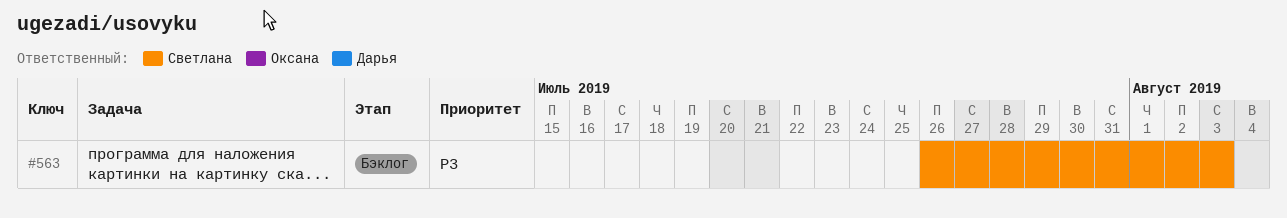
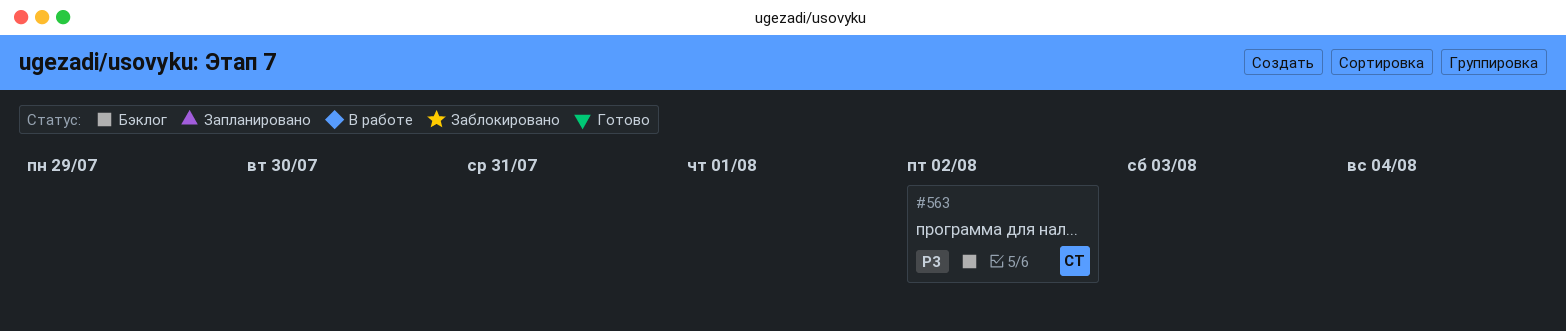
#563, due: Aug 3 -> Aug 2

